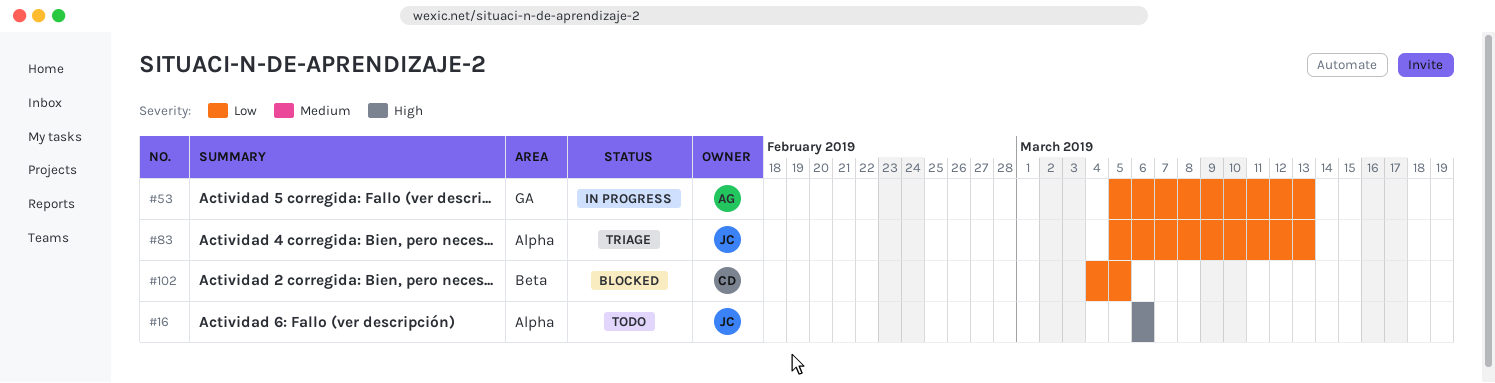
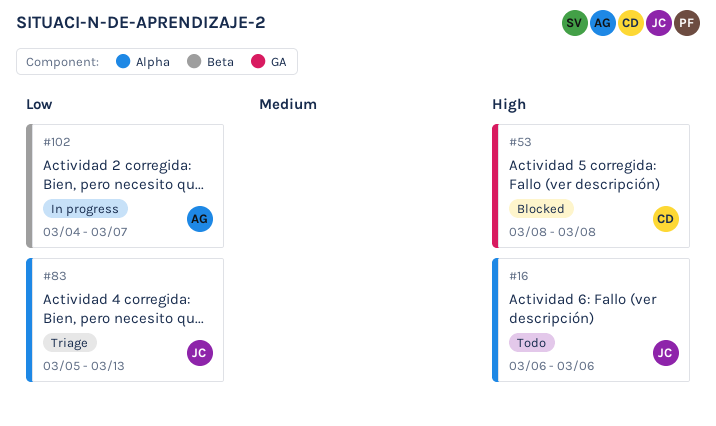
#53, status: In progress -> Blocked
#53, owner: AG -> CD
#53, priority: Low -> High
#53, start: Mar 5 -> Mar 8
#53, due: Mar 13 -> Mar 8
#102, status: Blocked -> In progress
#102, owner: CD -> AG
#102, due: Mar 5 -> Mar 7

